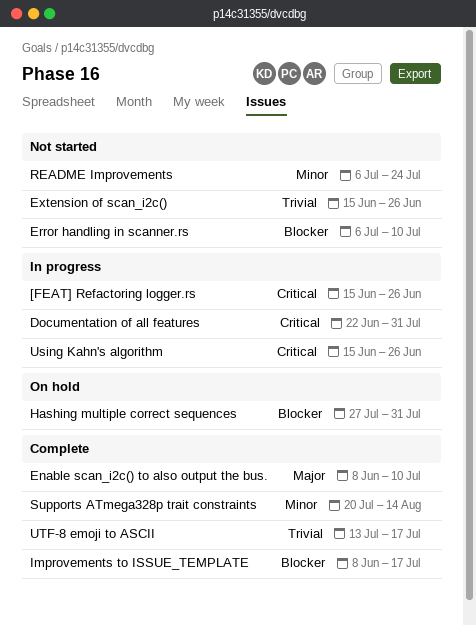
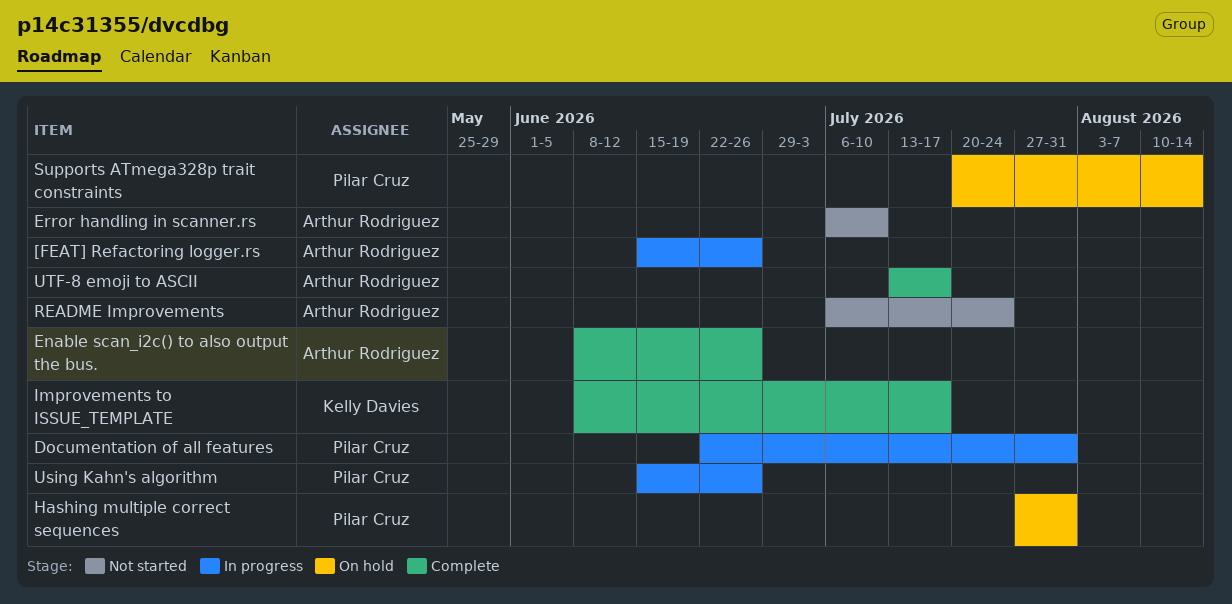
Enable scan_i2c() to also output the bus., due: Jul 10 -> Jun 26
Extension of scan_i2c(): present -> none
Supports ATmega328p trait constraints, status: Complete -> On hold

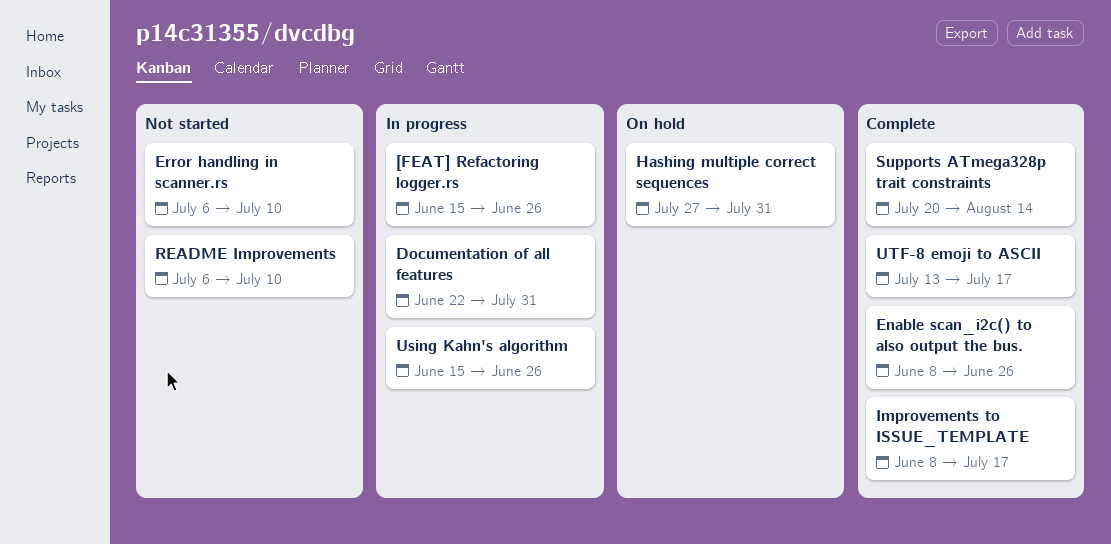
README Improvements, due: Jul 24 -> Jul 10
Supports ATmega328p trait constraints, status: On hold -> Complete

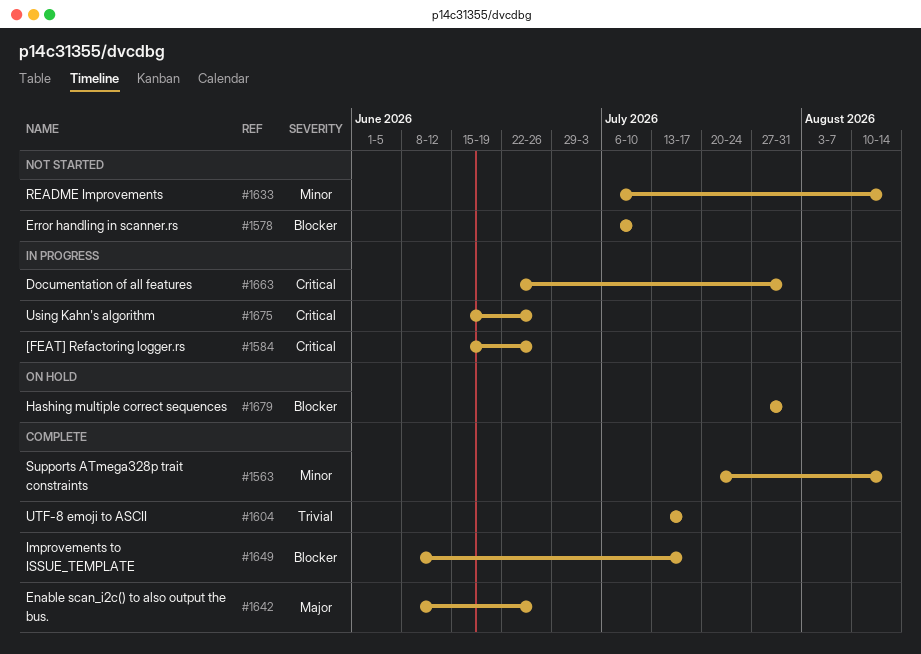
README Improvements, due: Jul 10 -> Aug 14

